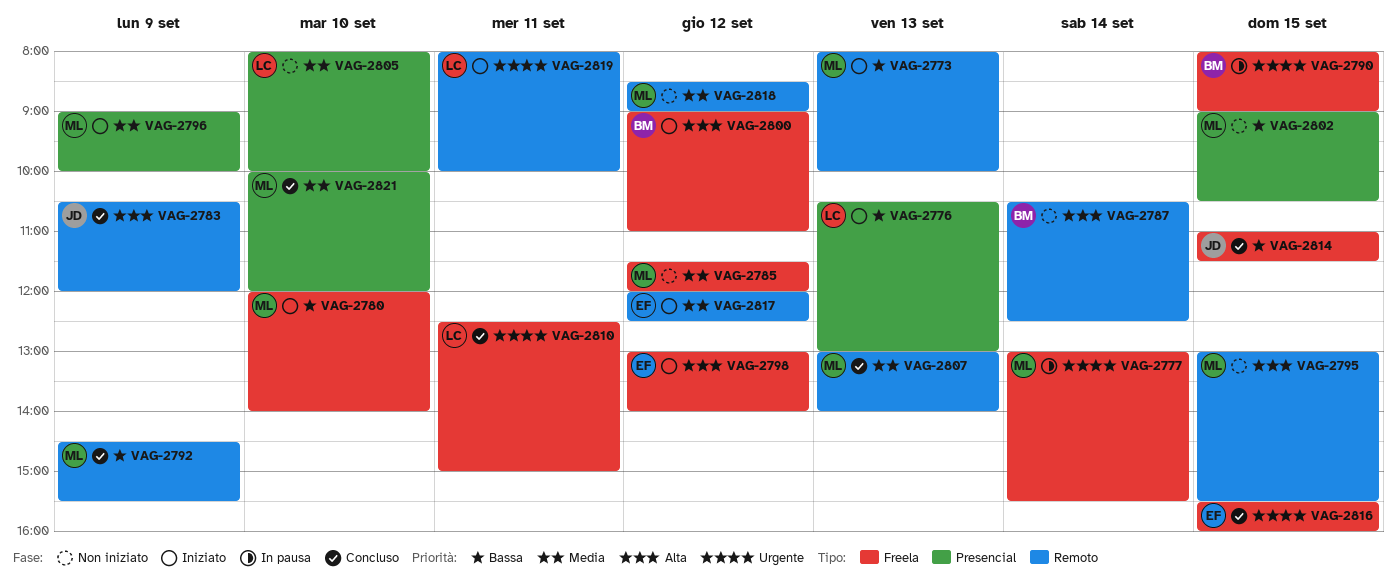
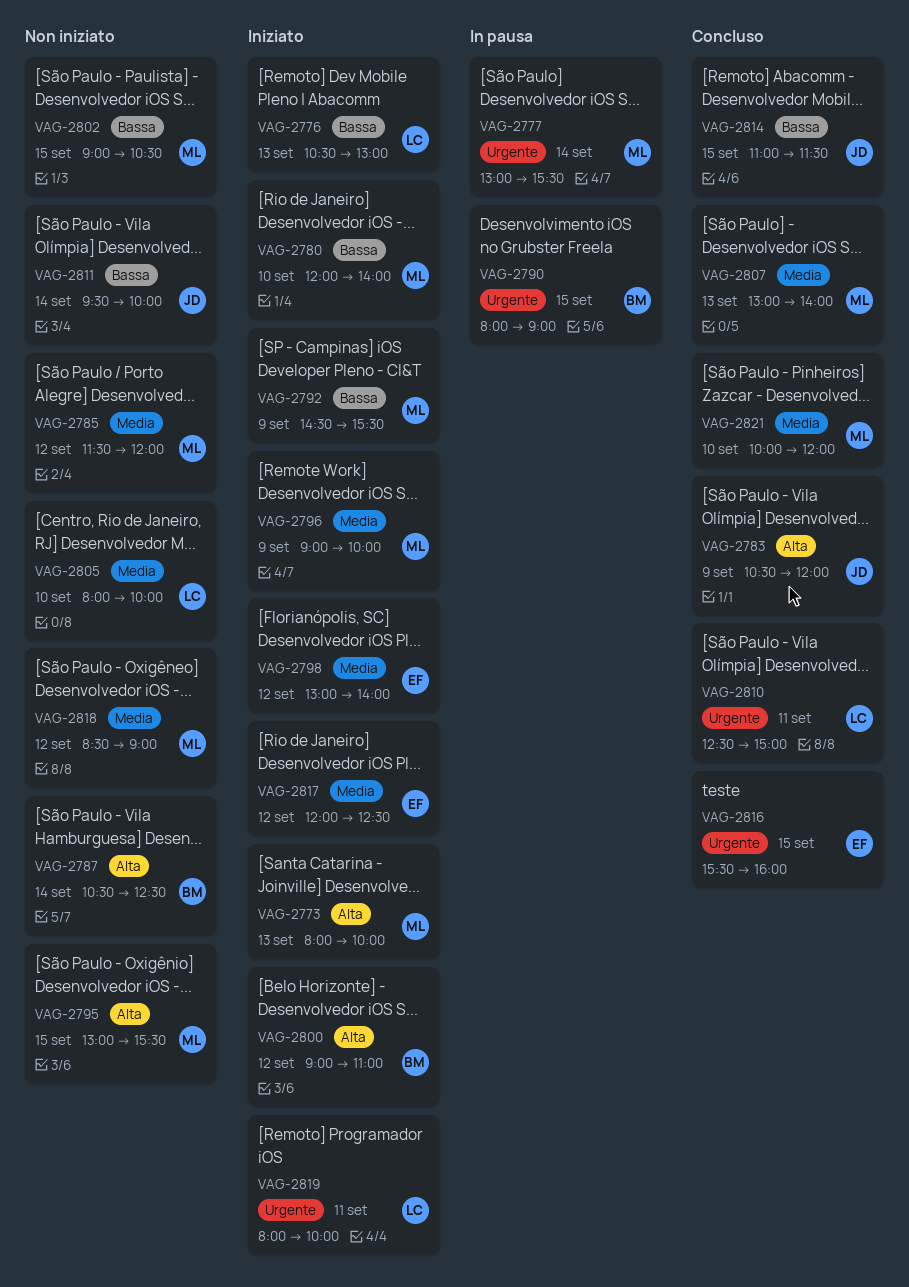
VAG-2773, priority: Bassa -> Alta
VAG-2792, status: Concluso -> Iniziato
VAG-2798, priority: Alta -> Media
VAG-2811: none -> present

